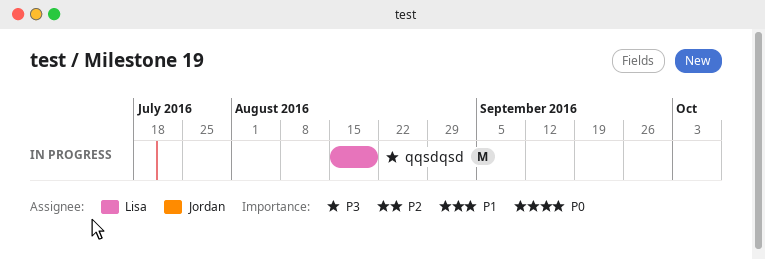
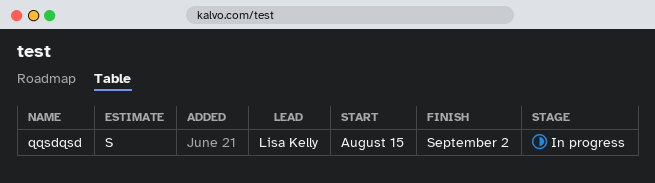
qqsdqsd, estimate: M -> S
qqsdqsd, due: Aug 19 -> Sep 2

